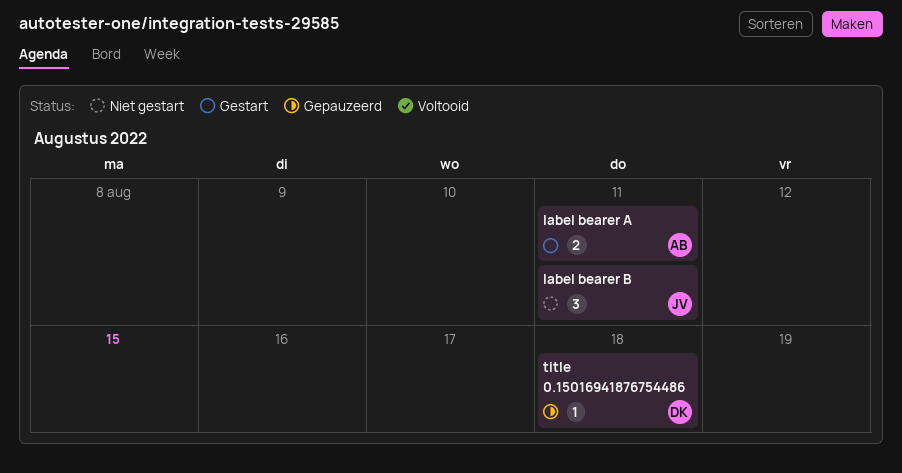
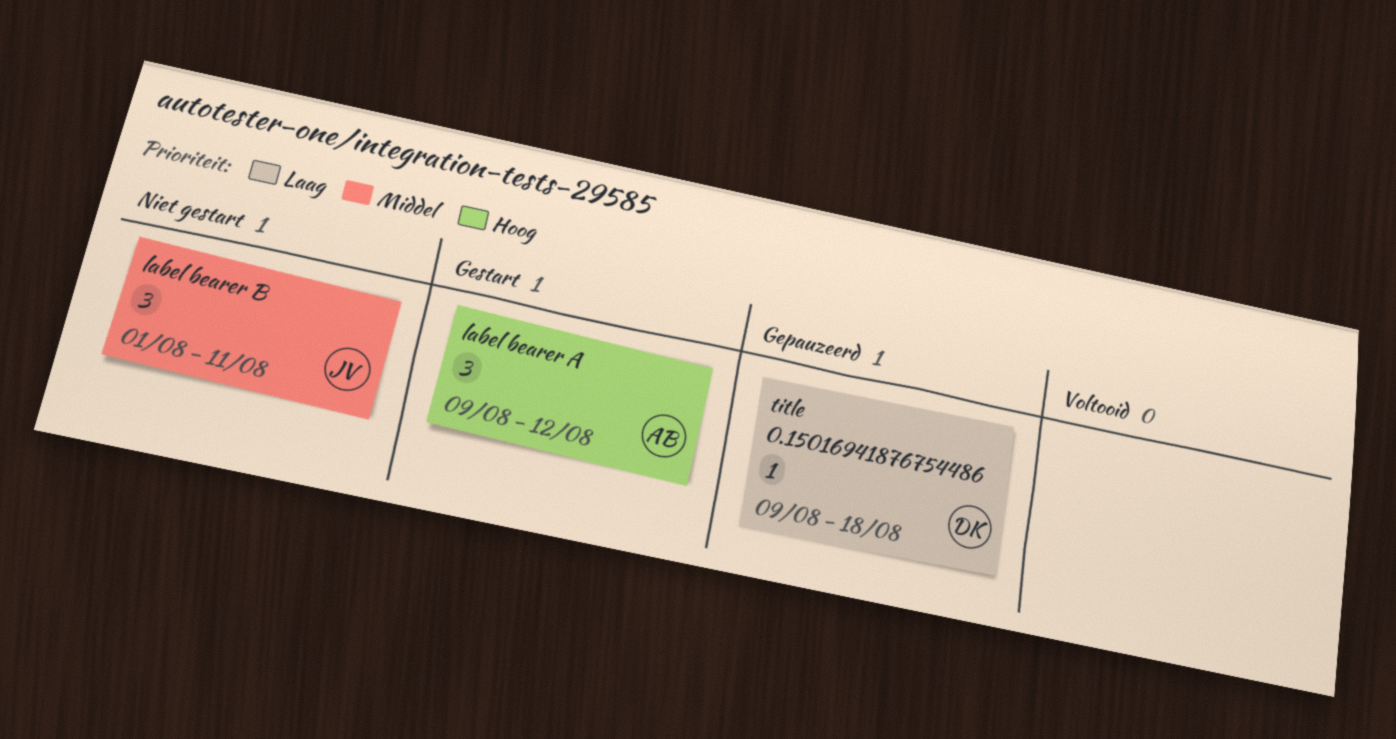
label bearer A, estimate: 2 -> 3
label bearer A, due: Aug 11 -> Aug 12

